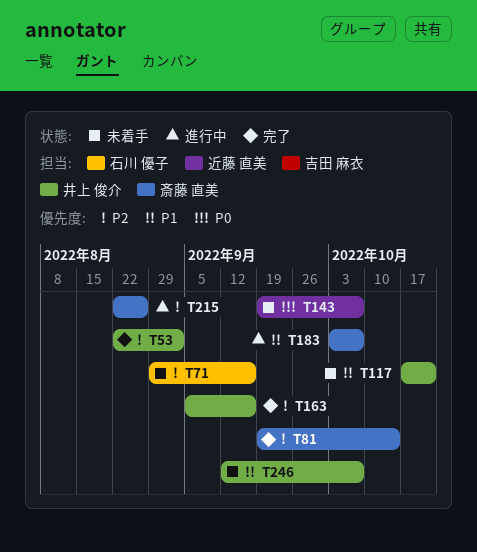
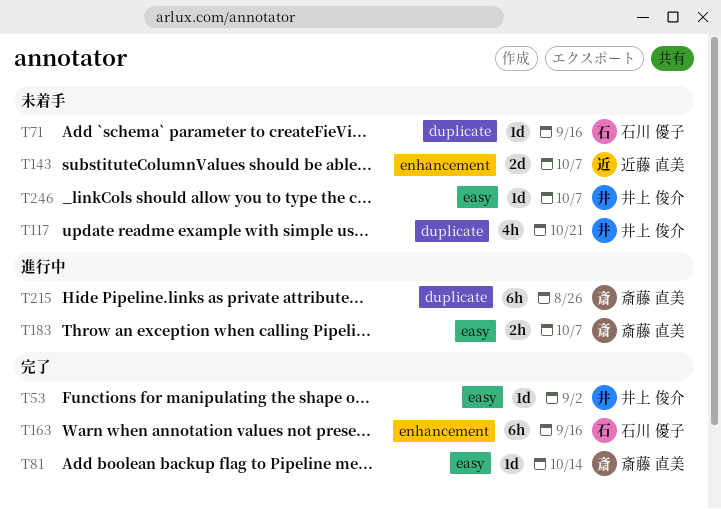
T163, owner: 井上 俊介 -> 石川 優子

